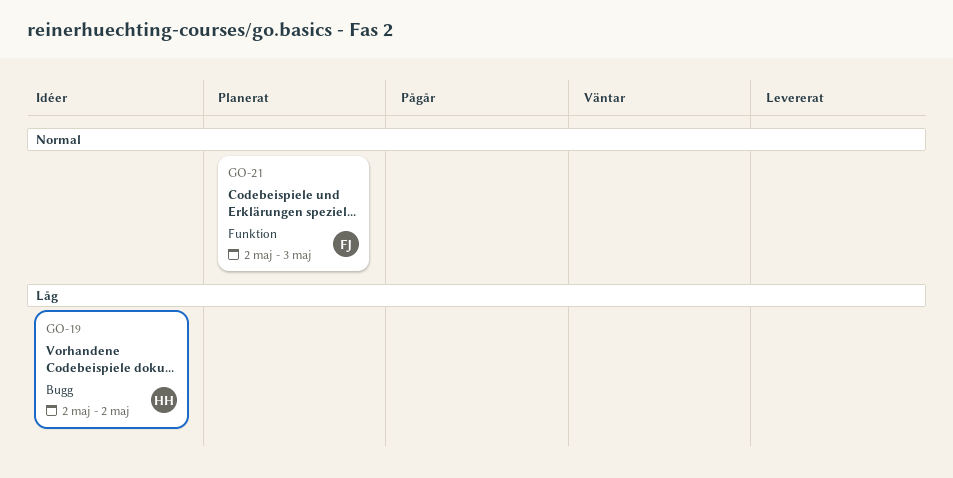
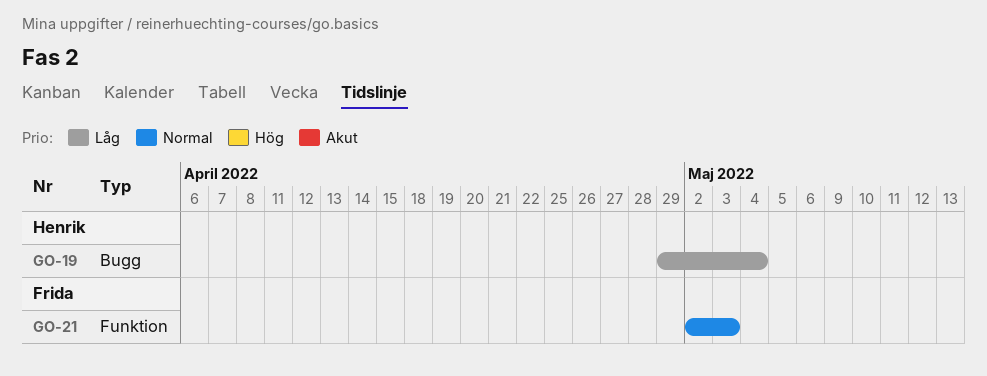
GO-19, start: May 2 -> Apr 29
GO-19, due: May 2 -> May 4

